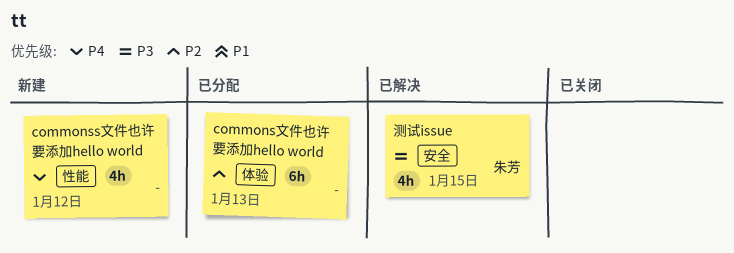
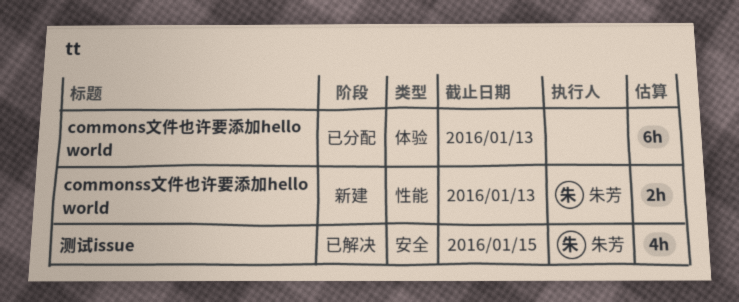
commonss文件也许要添加hello world, owner: none -> 朱芳
commonss文件也许要添加hello world, estimate: 4h -> 2h
commonss文件也许要添加hello world, due: Jan 12 -> Jan 13

